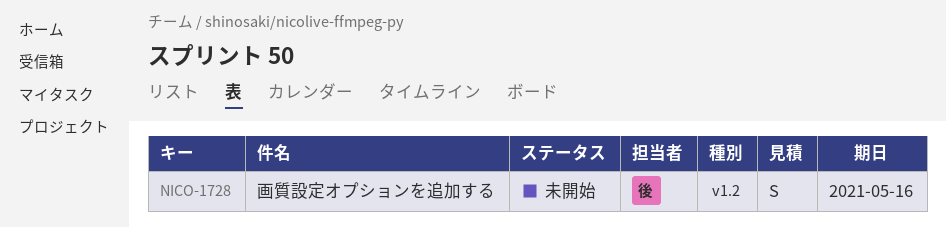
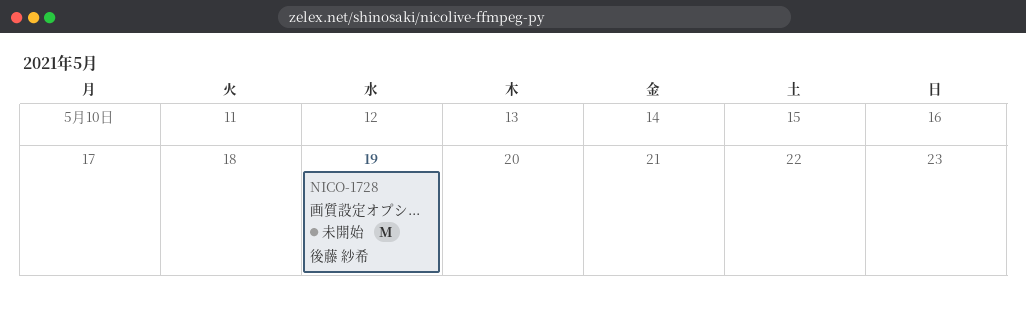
NICO-1728, estimate: S -> M
NICO-1728, due: May 16 -> May 19

